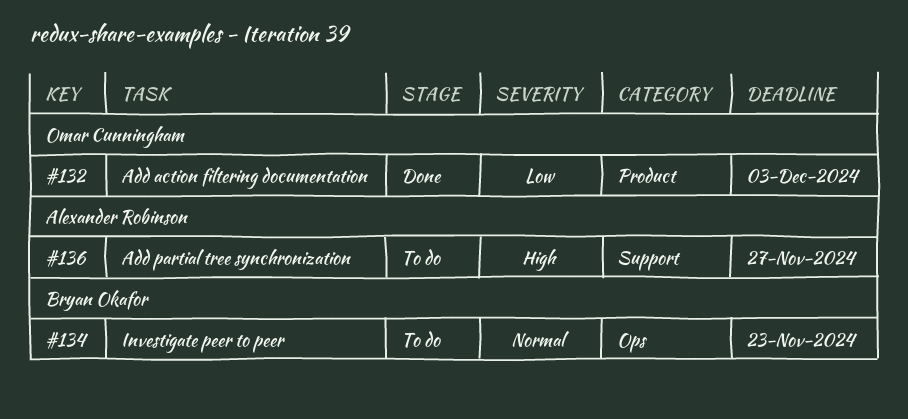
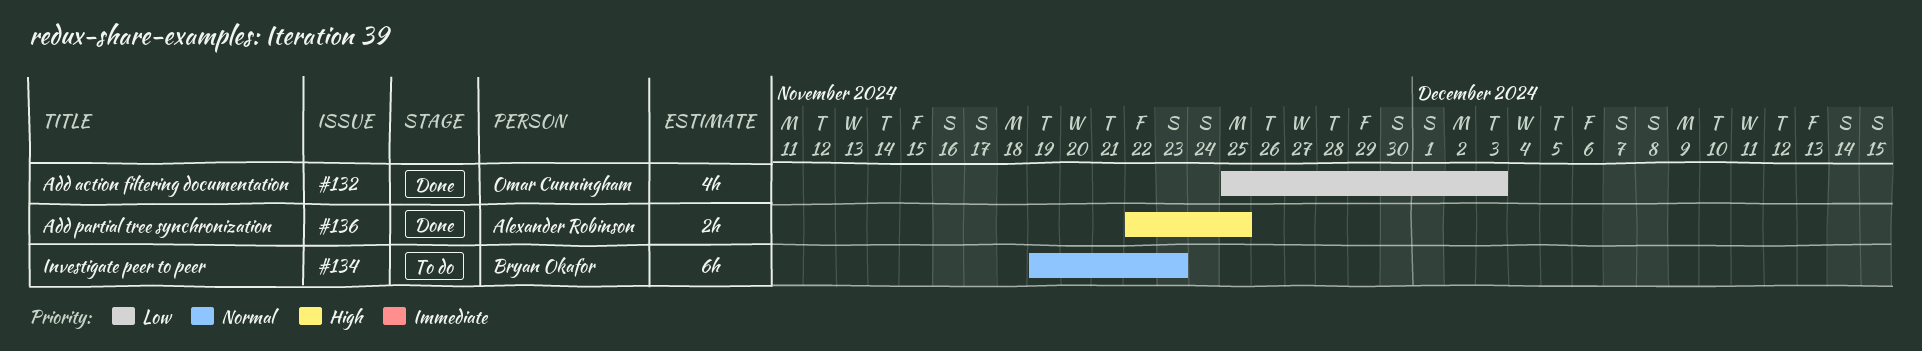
#136, status: To do -> Done
#136, due: Nov 27 -> Nov 25

